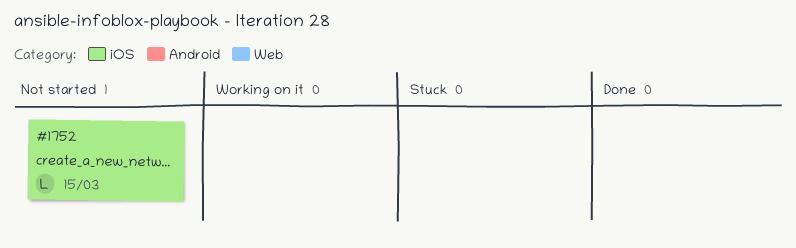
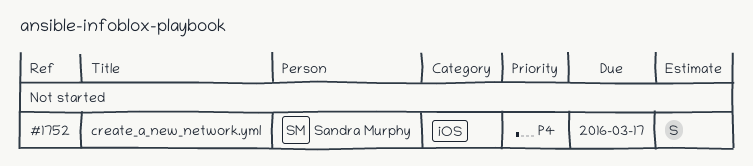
#1752, estimate: L -> S
#1752, due: Mar 15 -> Mar 17

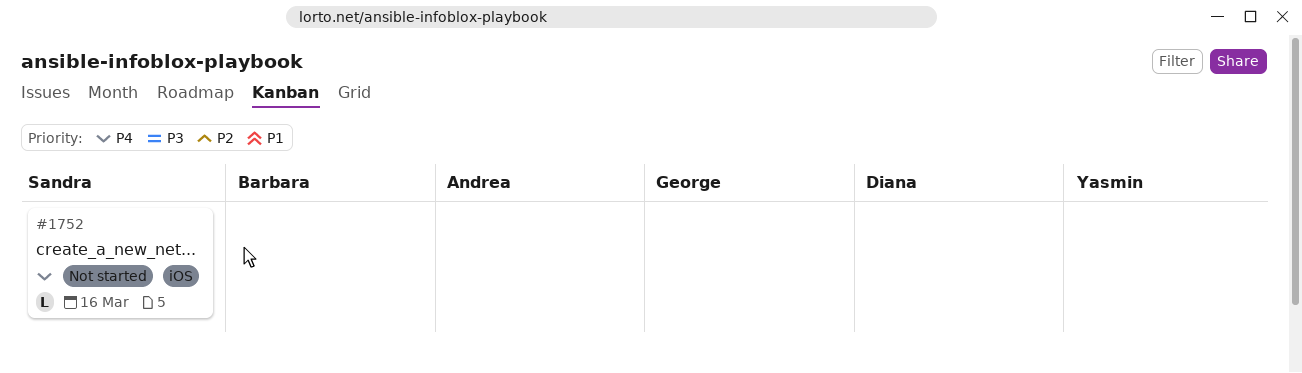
#1752, estimate: S -> L
#1752, due: Mar 17 -> Mar 16

